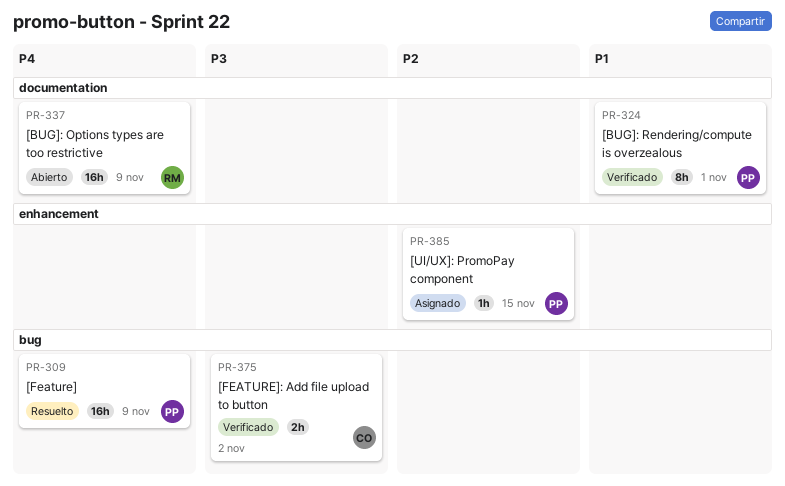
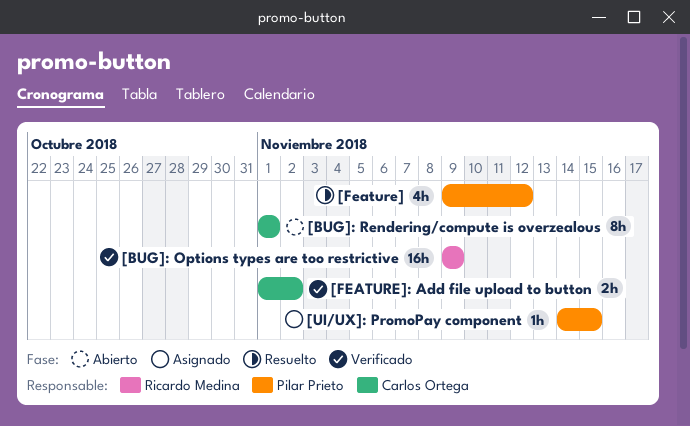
[BUG]: Options types are too restrictive, status: Abierto -> Verificado
[BUG]: Rendering/compute is overzealous, status: Verificado -> Abierto
[BUG]: Rendering/compute is overzealous, owner: Pilar Prieto -> Carlos Ortega
[Feature], estimate: 16h -> 4h
[Feature], due: Nov 9 -> Nov 12

